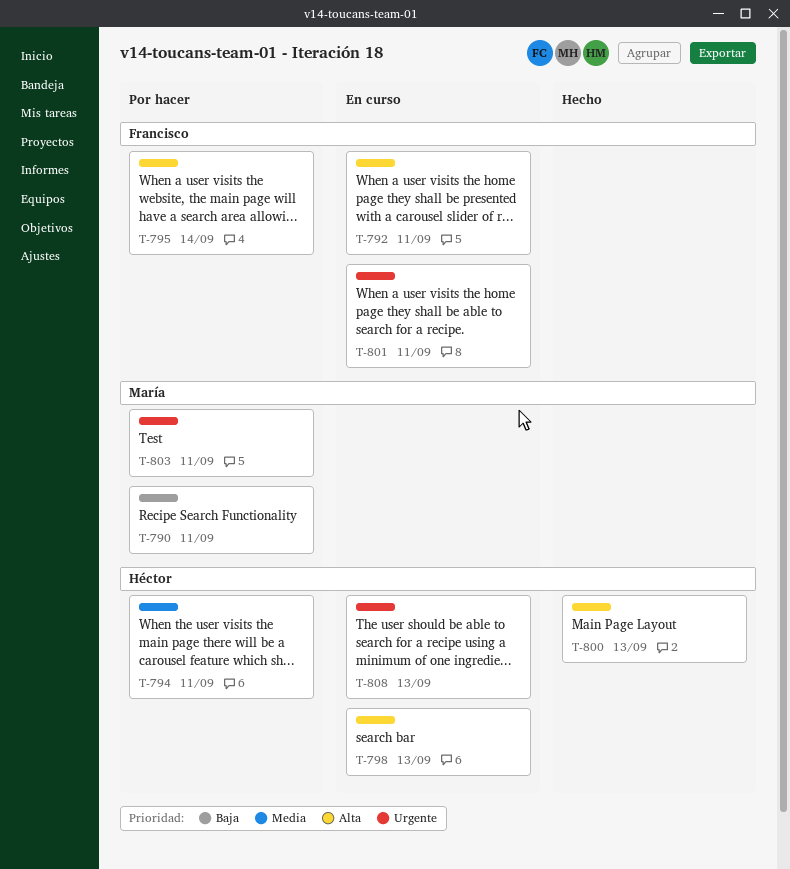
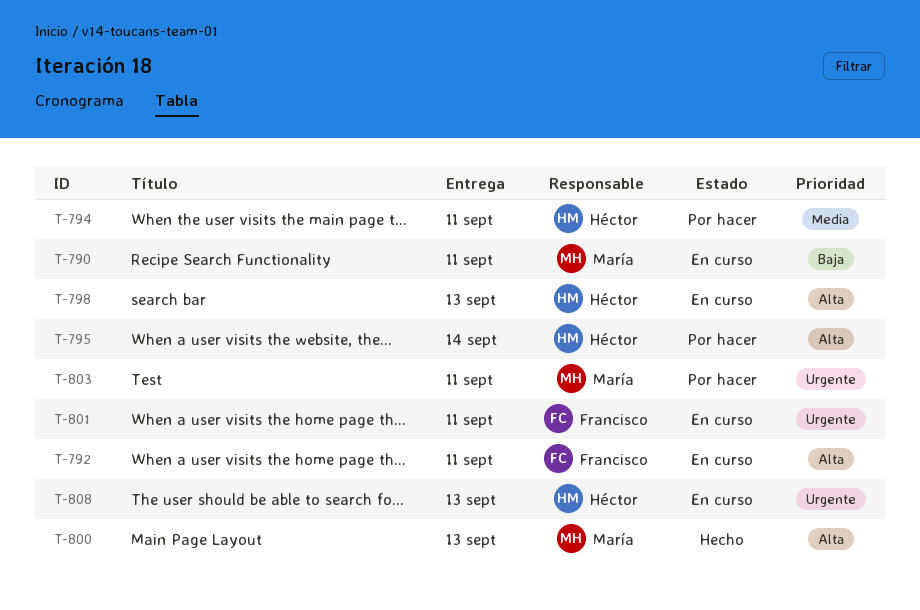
T-790, status: Por hacer -> En curso
T-795, owner: Francisco -> Héctor
T-800, owner: Héctor -> María

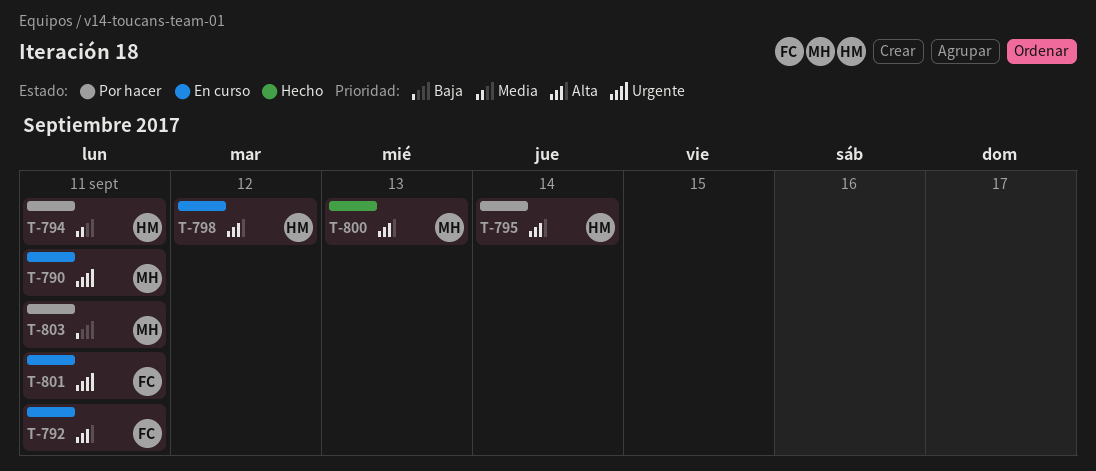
T-790, priority: Baja -> Urgente
T-798, due: Sep 13 -> Sep 12
T-803, priority: Urgente -> Baja
T-808: present -> none

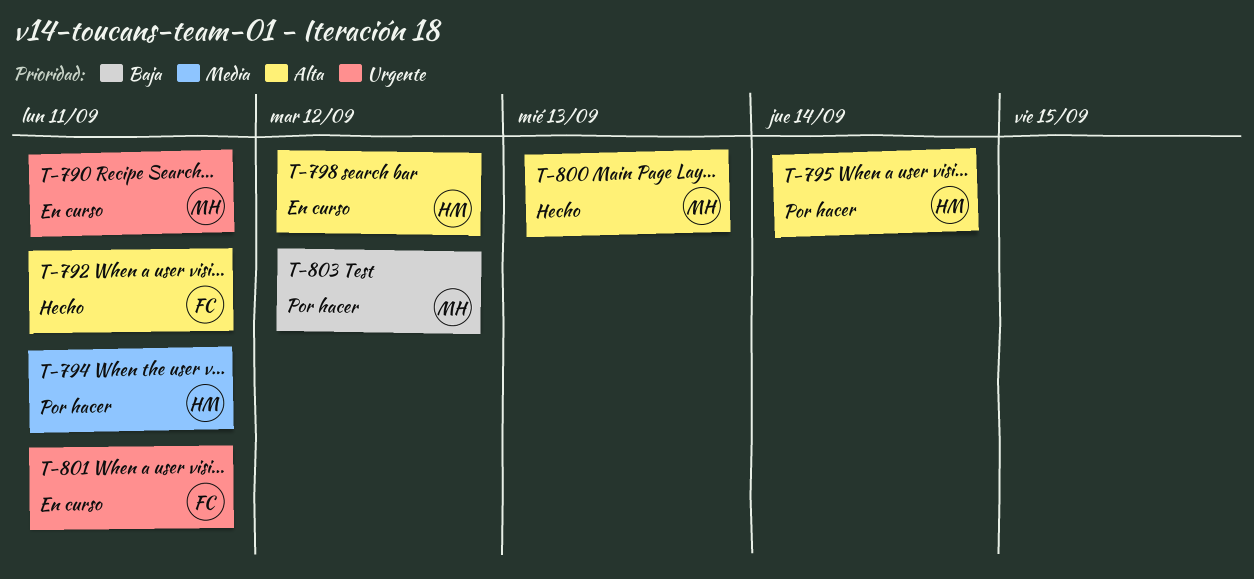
T-792, status: En curso -> Hecho
T-803, due: Sep 11 -> Sep 12

